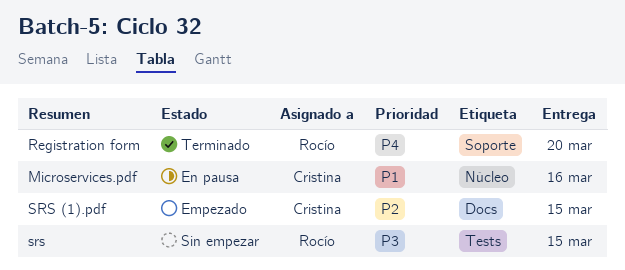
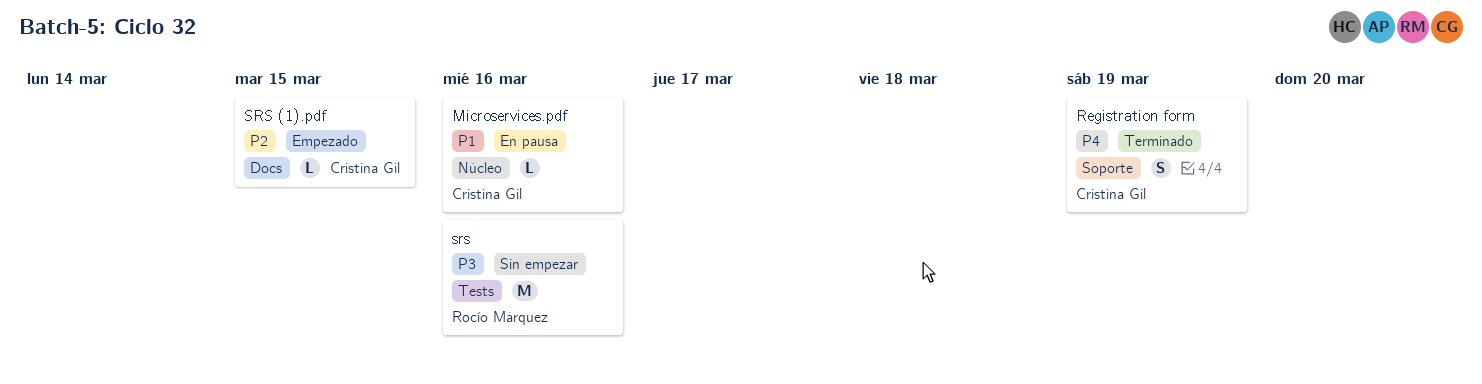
Registration form, owner: Rocío Márquez -> Cristina Gil
Registration form, due: Mar 20 -> Mar 19
srs, due: Mar 15 -> Mar 16

